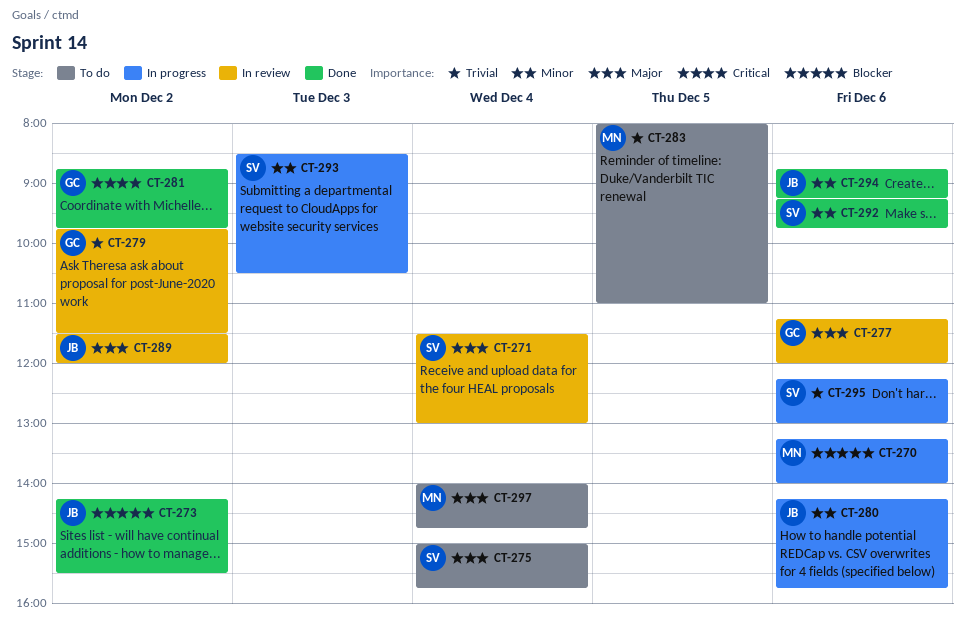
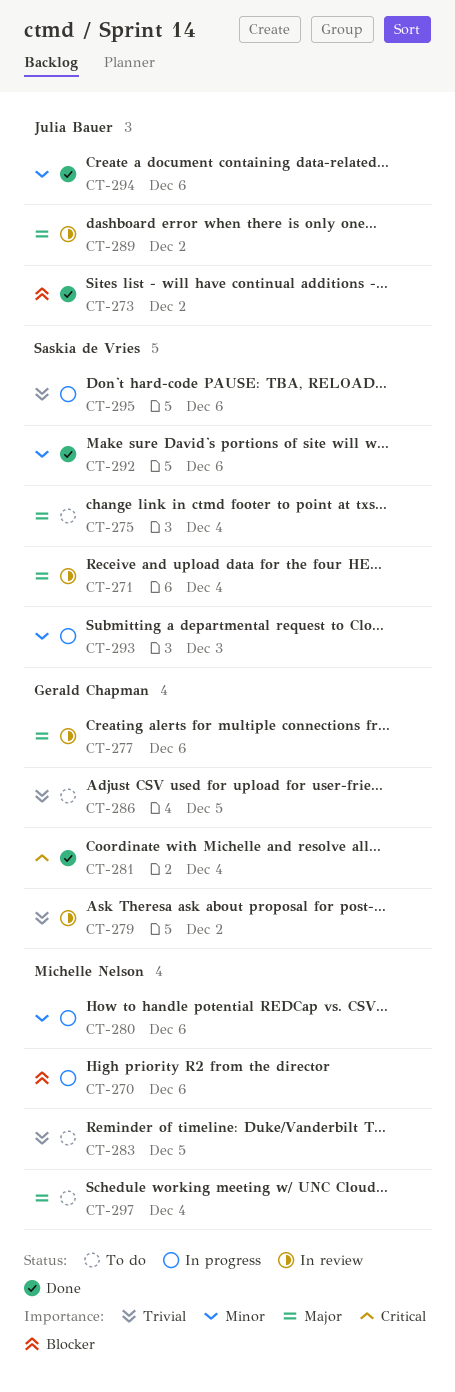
CT-280, owner: Julia Bauer -> Michelle Nelson
CT-281, day: Dec 2 -> Dec 4
CT-286: none -> present

